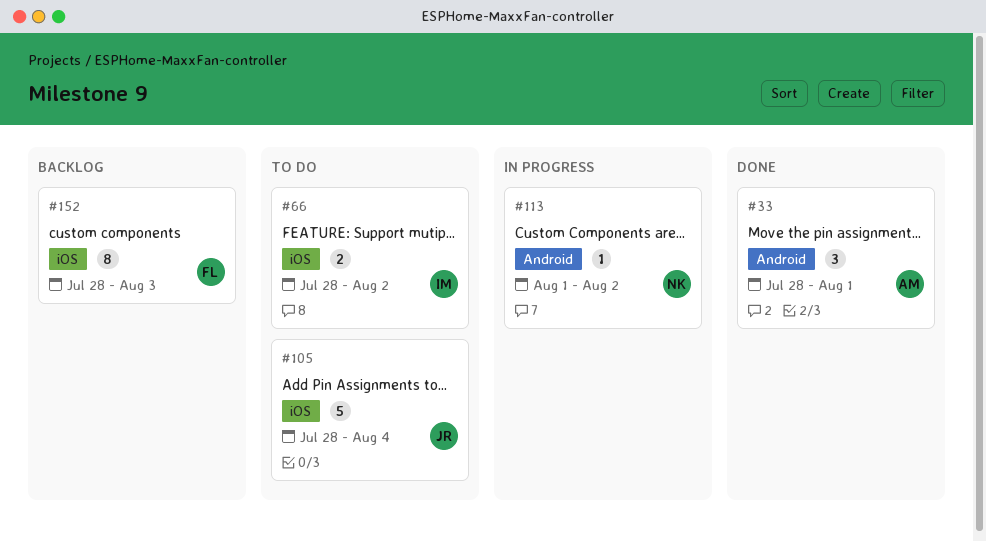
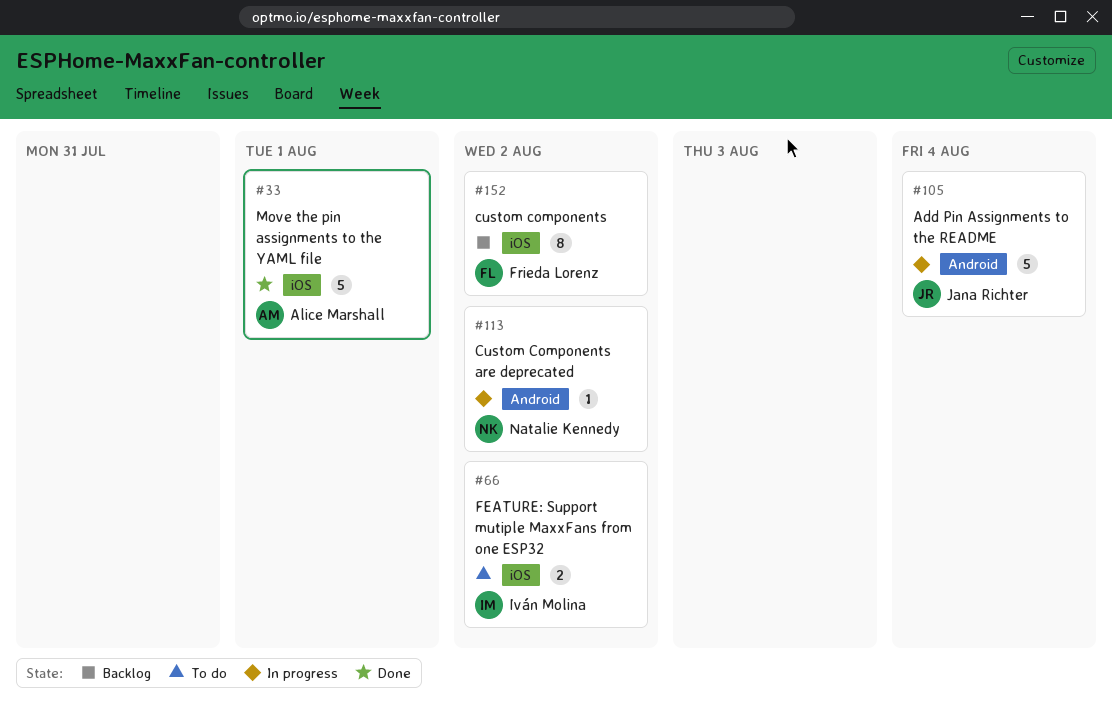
#33, label: Android -> iOS
#33, estimate: 3 -> 5
#105, status: To do -> In progress
#105, label: iOS -> Android
#152, due: Aug 3 -> Aug 2

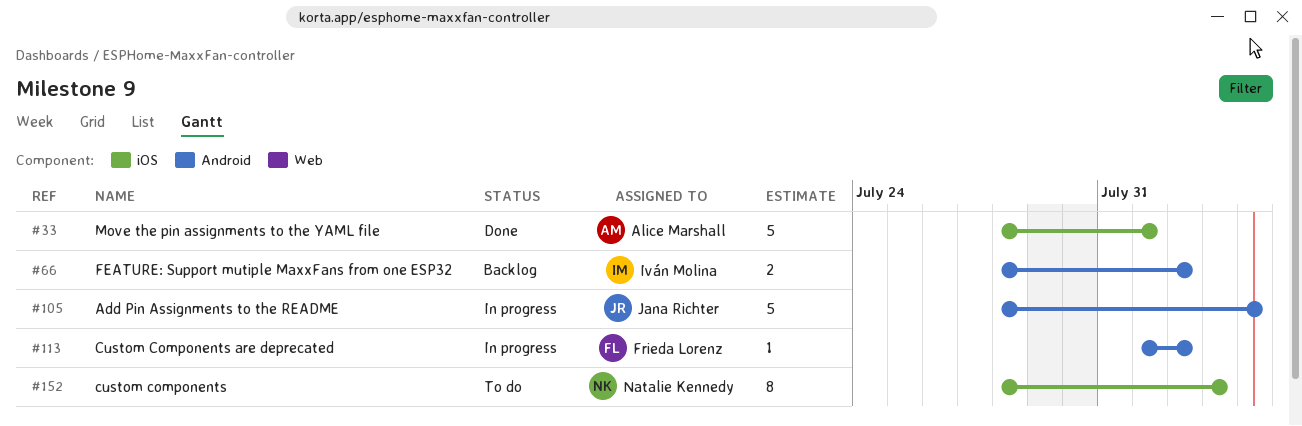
#66, status: To do -> Backlog
#66, label: iOS -> Android
#113, owner: Natalie Kennedy -> Frieda Lorenz
#152, status: Backlog -> To do
#152, owner: Frieda Lorenz -> Natalie Kennedy
#152, due: Aug 2 -> Aug 3

